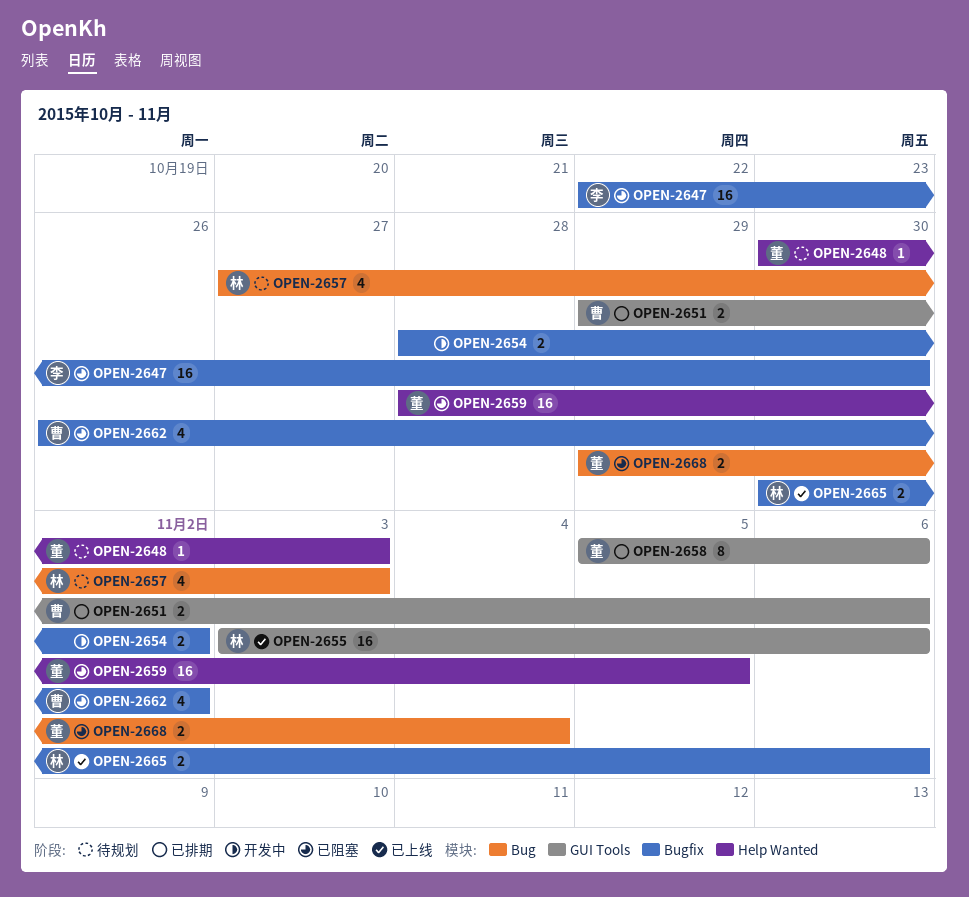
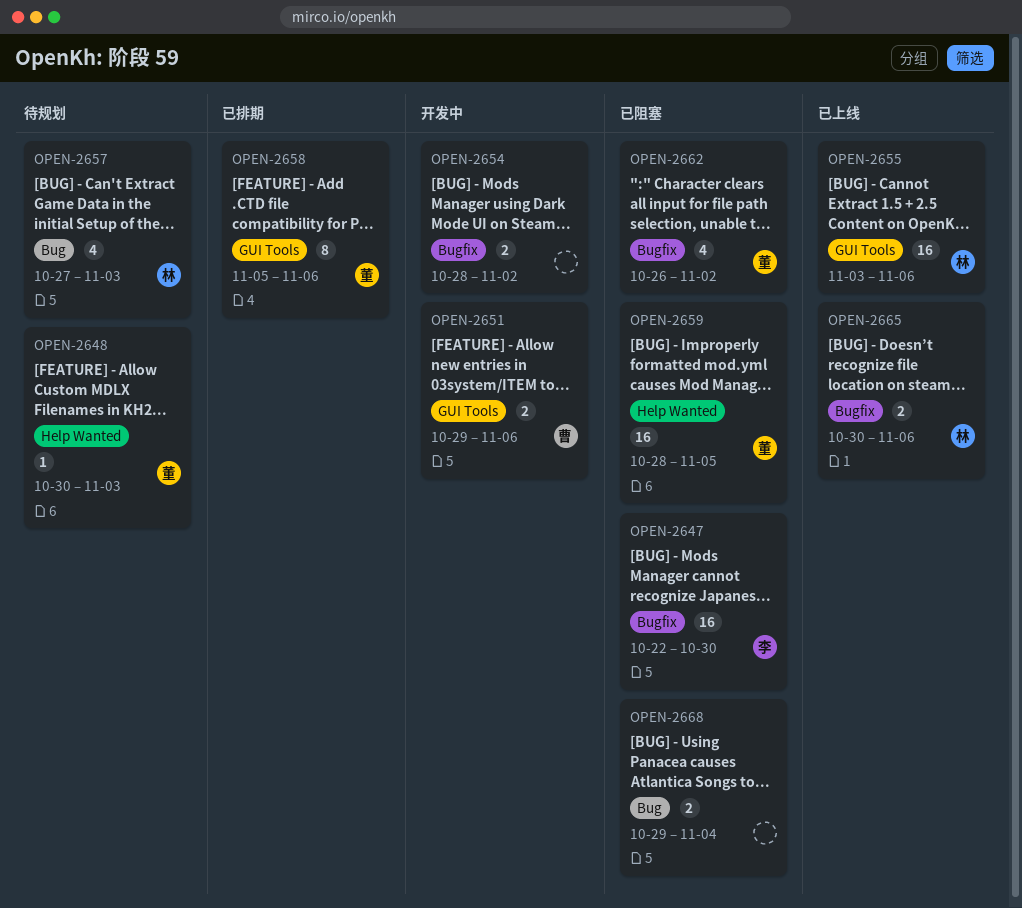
OPEN-2651, status: 已排期 -> 开发中
OPEN-2662, owner: 曹 -> 董
OPEN-2668, owner: 董 -> none

